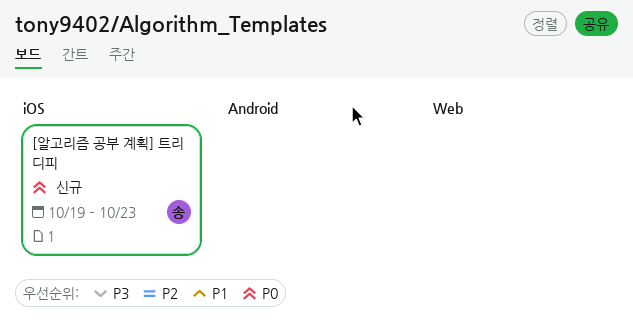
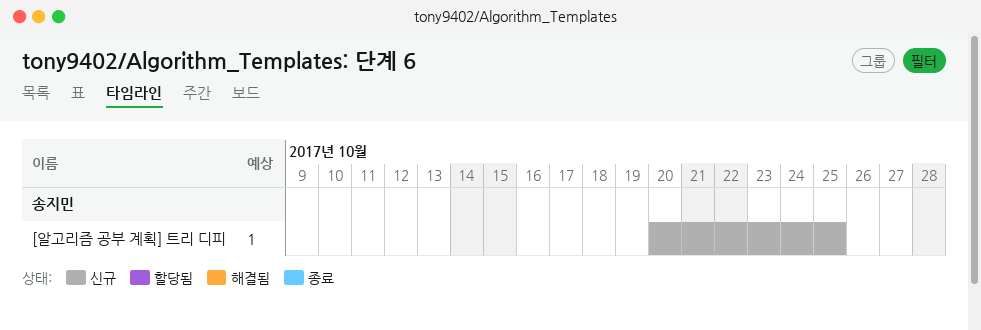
[알고리즘 공부 계획] 트리 디피, start: Oct 19 -> Oct 20
[알고리즘 공부 계획] 트리 디피, due: Oct 23 -> Oct 25

